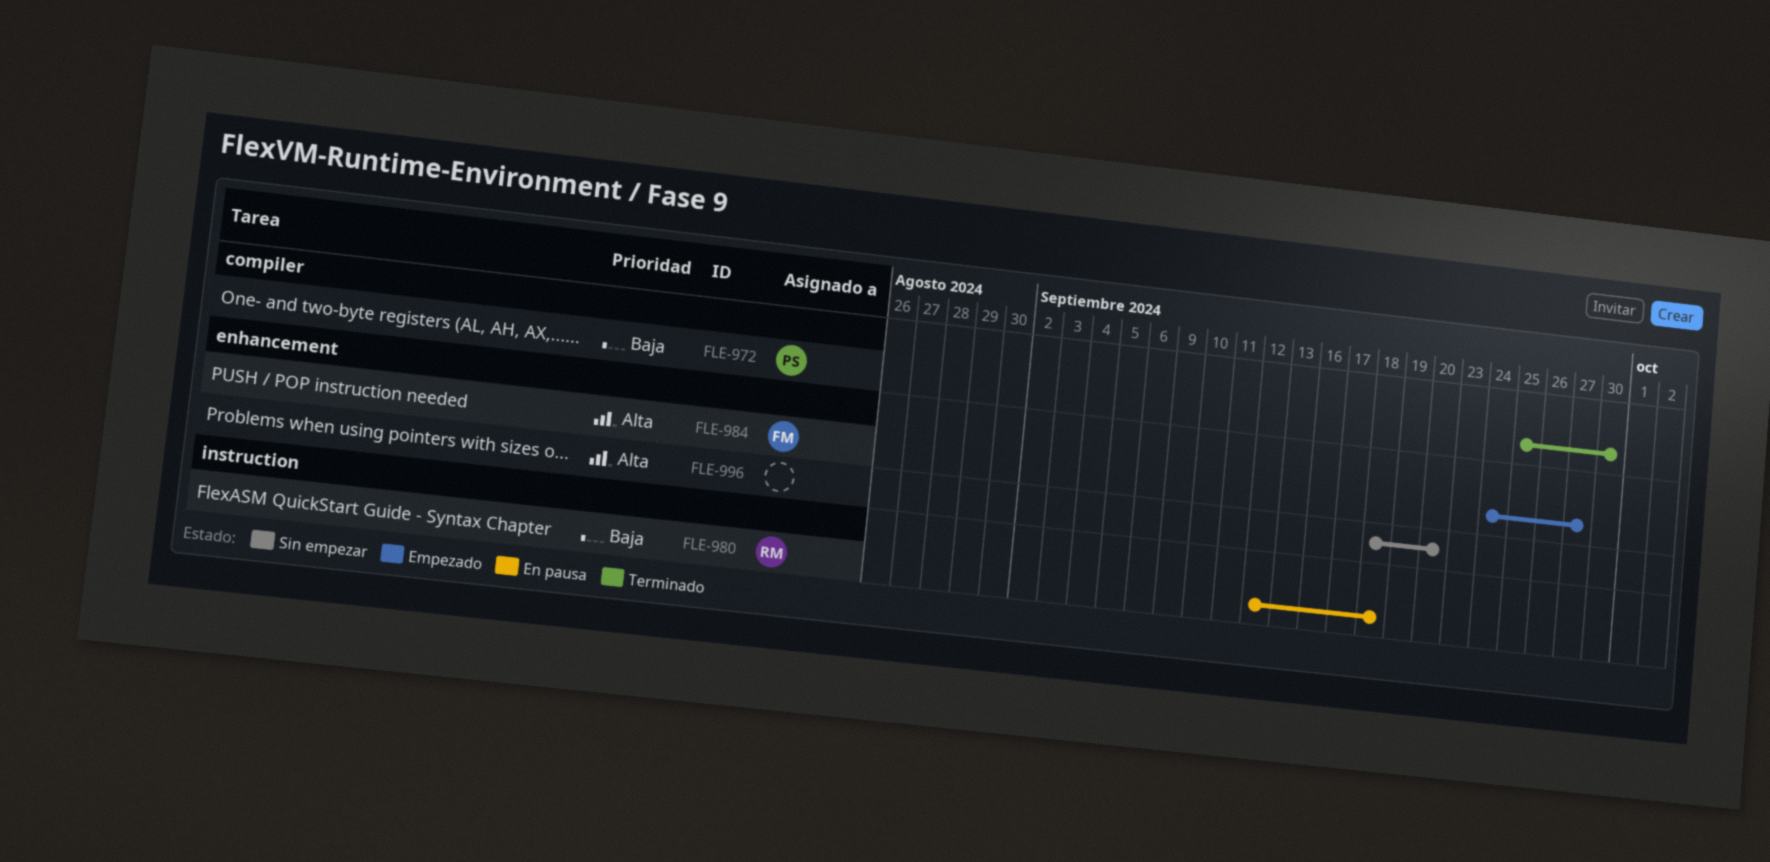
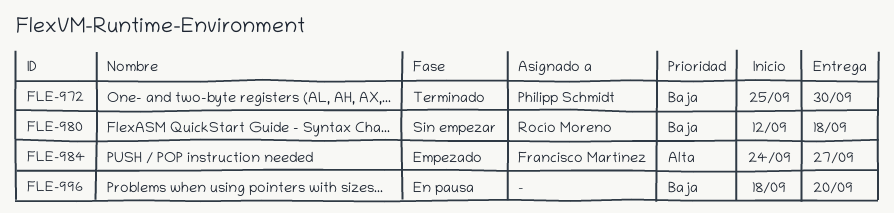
FLE-980, status: En pausa -> Sin empezar
FLE-996, status: Sin empezar -> En pausa
FLE-996, priority: Alta -> Baja

